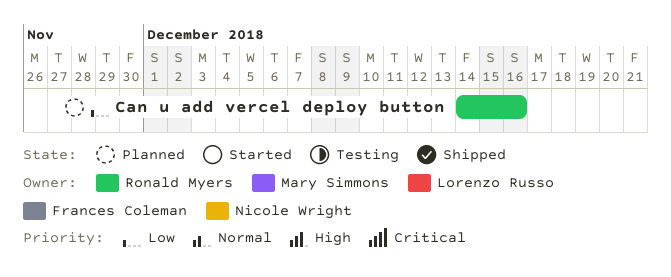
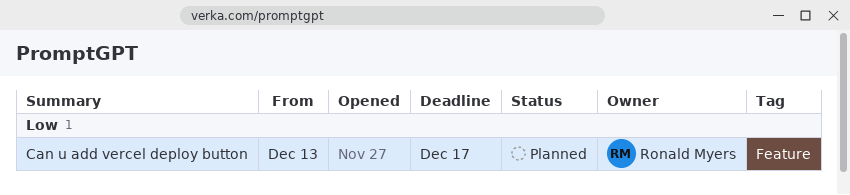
Can u add vercel deploy button, start: Dec 14 -> Dec 13
Can u add vercel deploy button, due: Dec 16 -> Dec 17

